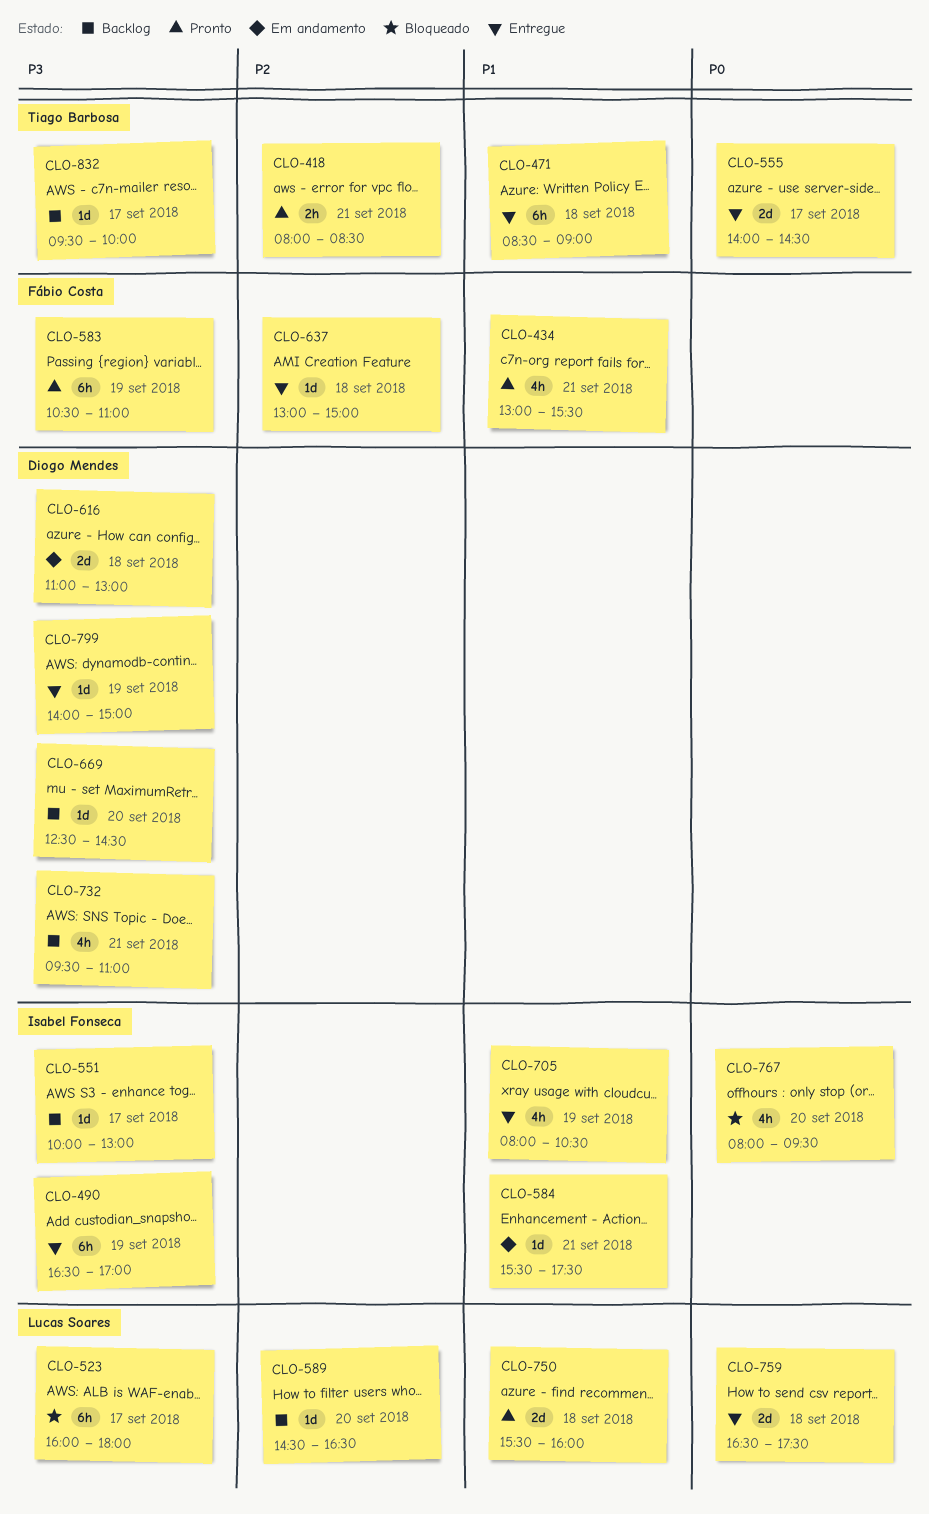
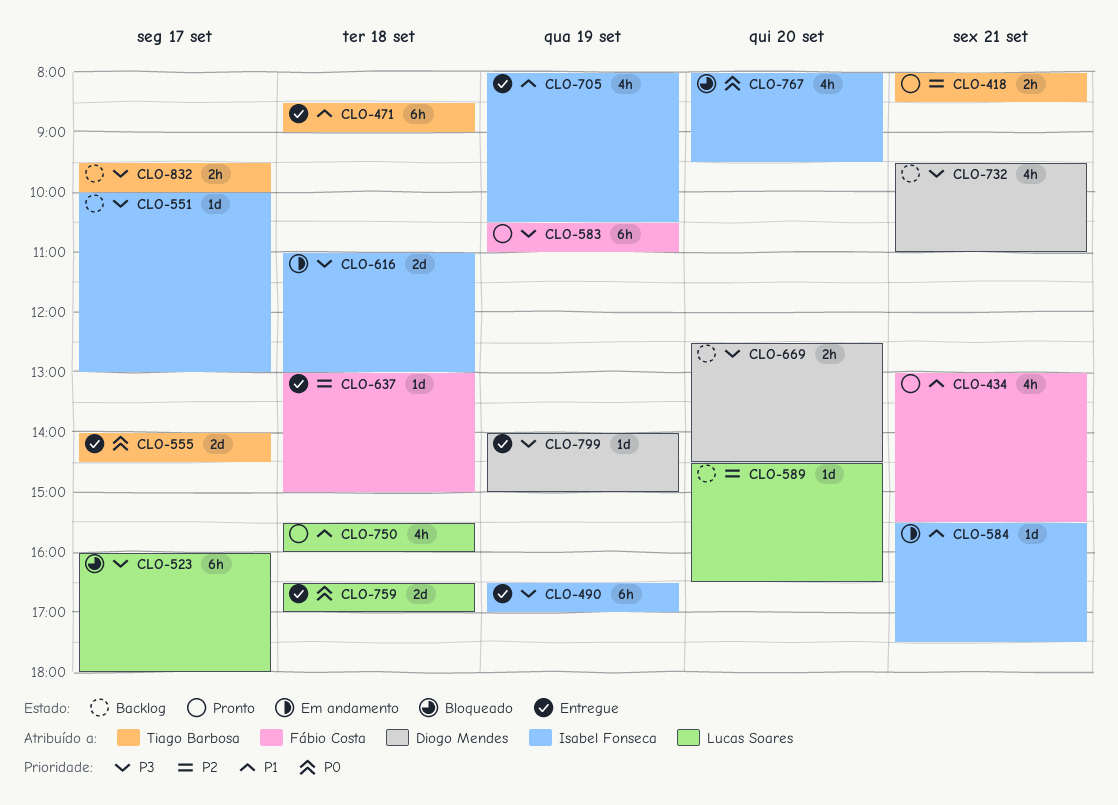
CLO-616, owner: Diogo Mendes -> Isabel Fonseca
CLO-669, estimate: 1d -> 2h
CLO-750, estimate: 2d -> 4h
CLO-759, ends: 17:30 -> 17:00
CLO-832, estimate: 1d -> 2h

